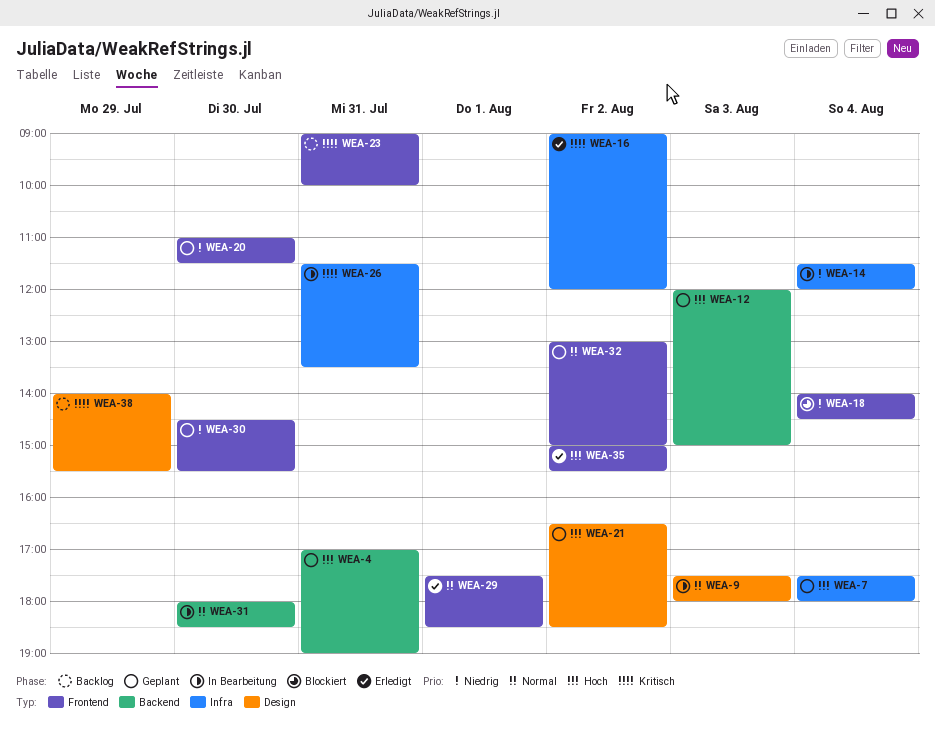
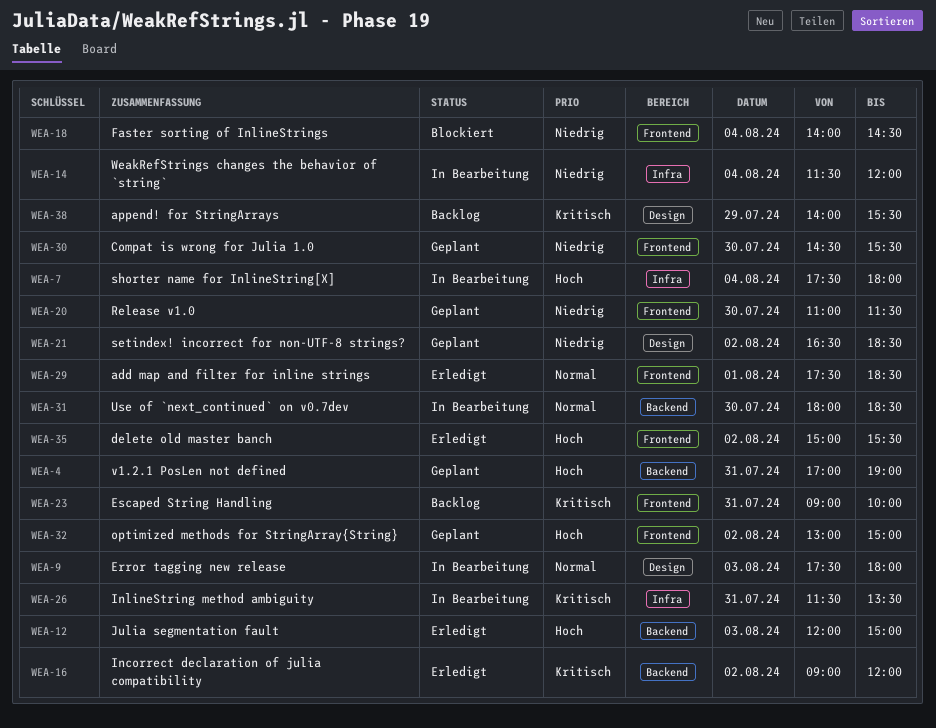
WEA-7, status: Geplant -> In Bearbeitung
WEA-12, status: Geplant -> Erledigt
WEA-16, label: Infra -> Backend
WEA-21, priority: Hoch -> Niedrig
WEA-32, priority: Normal -> Hoch

